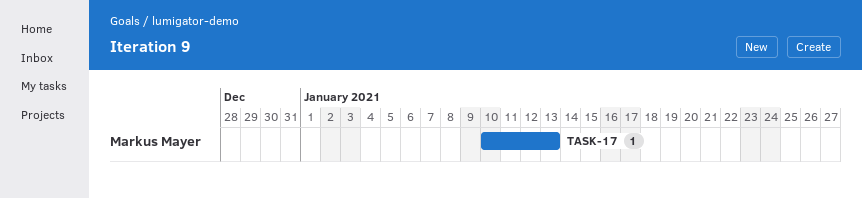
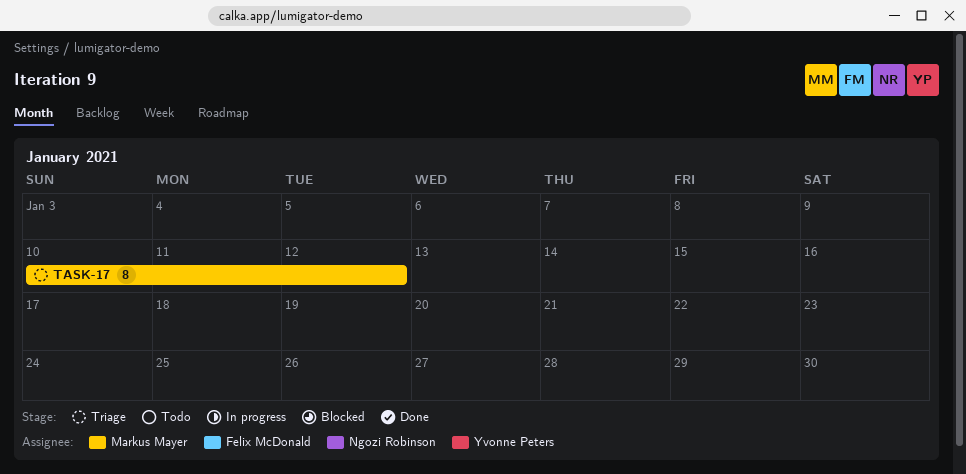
TASK-17, estimate: 1 -> 8
TASK-17, due: Jan 13 -> Jan 12

